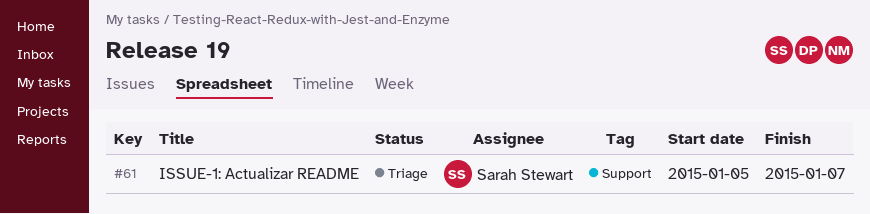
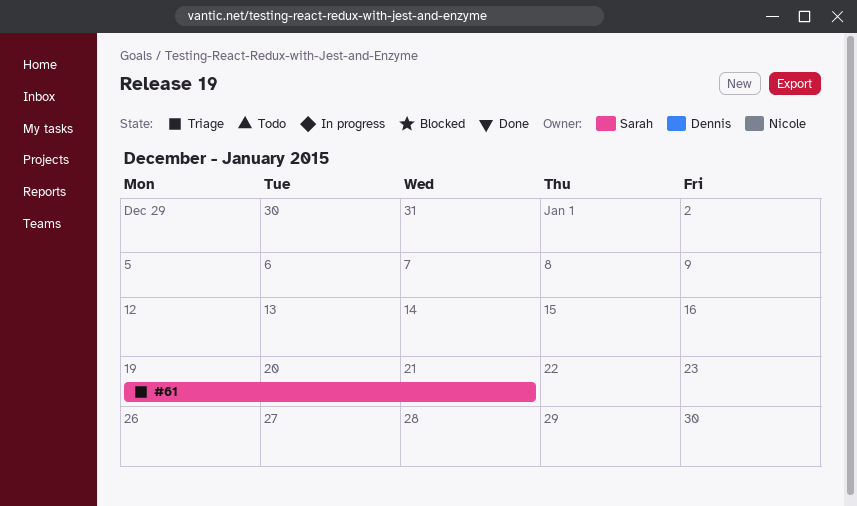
#61, start: Jan 5 -> Jan 19
#61, due: Jan 7 -> Jan 21

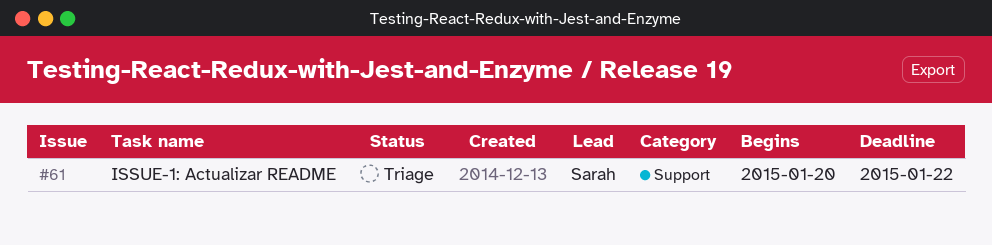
#61, start: Jan 19 -> Jan 20
#61, due: Jan 21 -> Jan 22

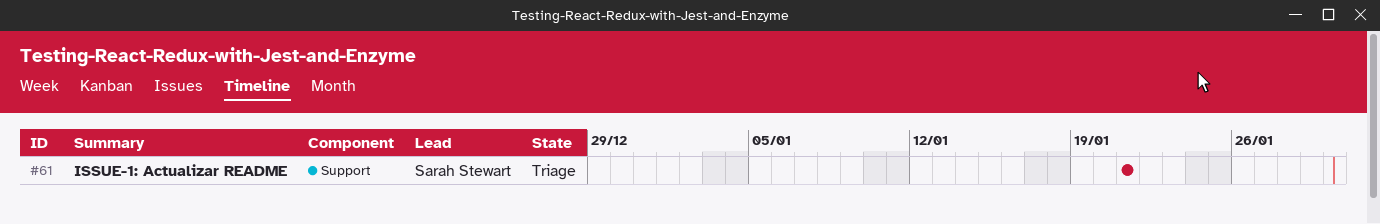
#61, start: Jan 20 -> Jan 21
#61, due: Jan 22 -> Jan 21

